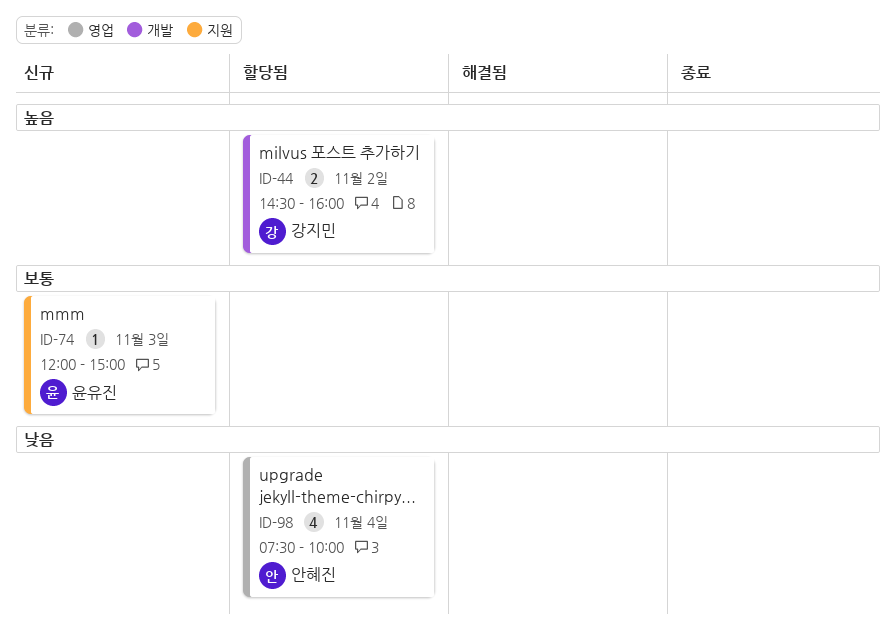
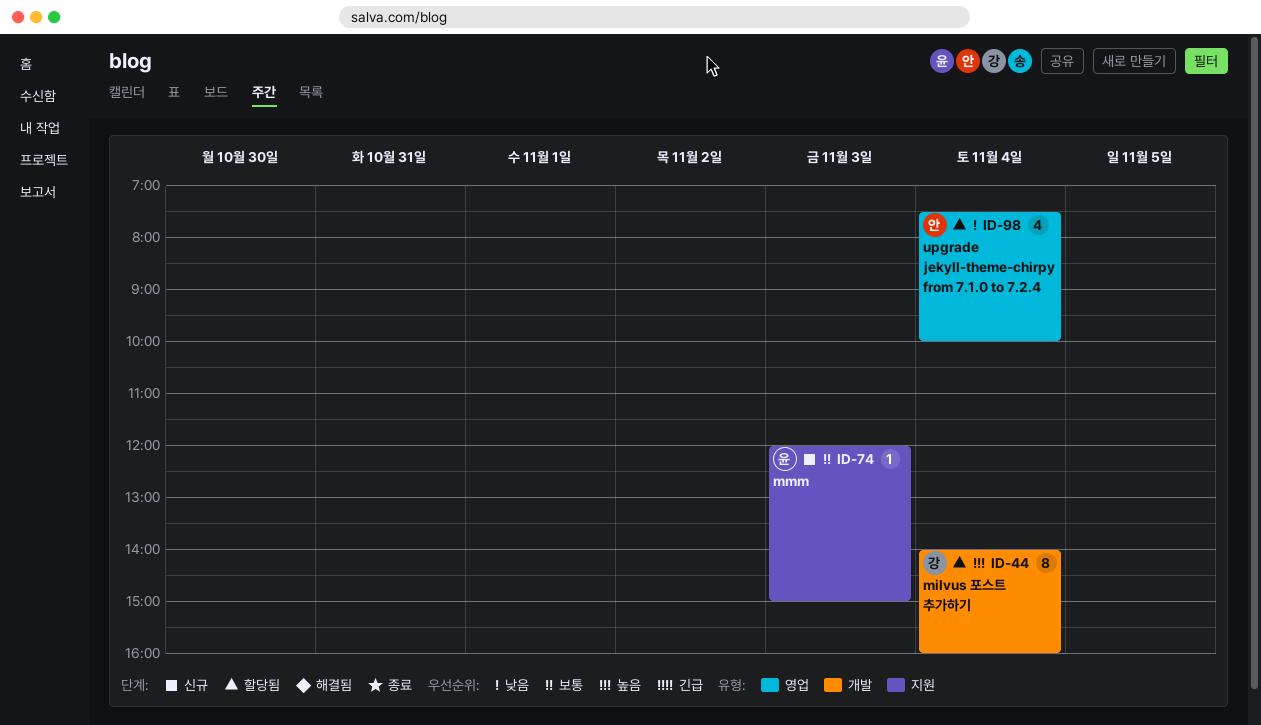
ID-44, estimate: 2 -> 8
ID-44, day: Nov 2 -> Nov 4
ID-44, begins: 14:30 -> 14:00

